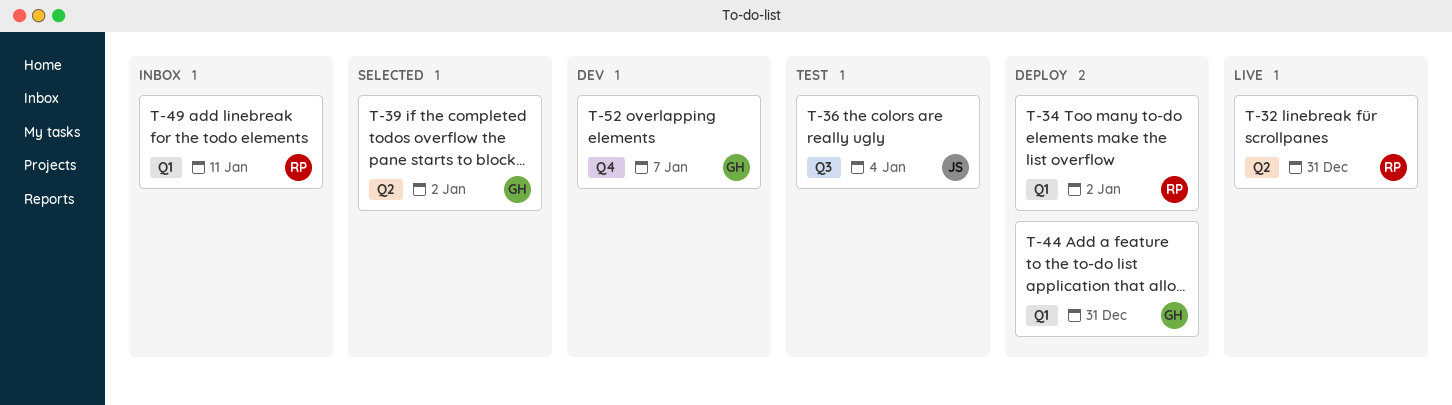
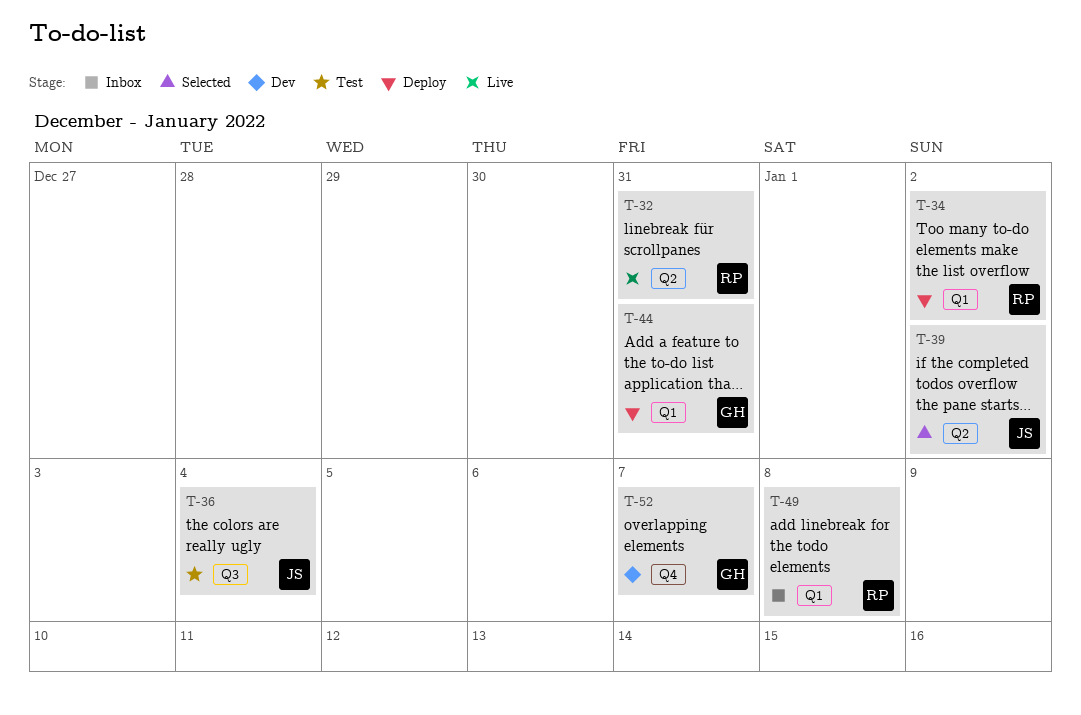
T-39, owner: GH -> JS
T-49, due: Jan 11 -> Jan 8

